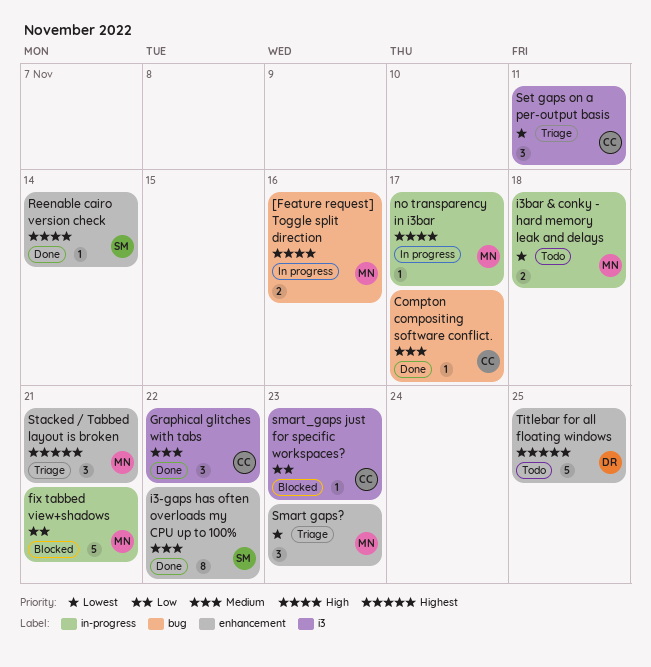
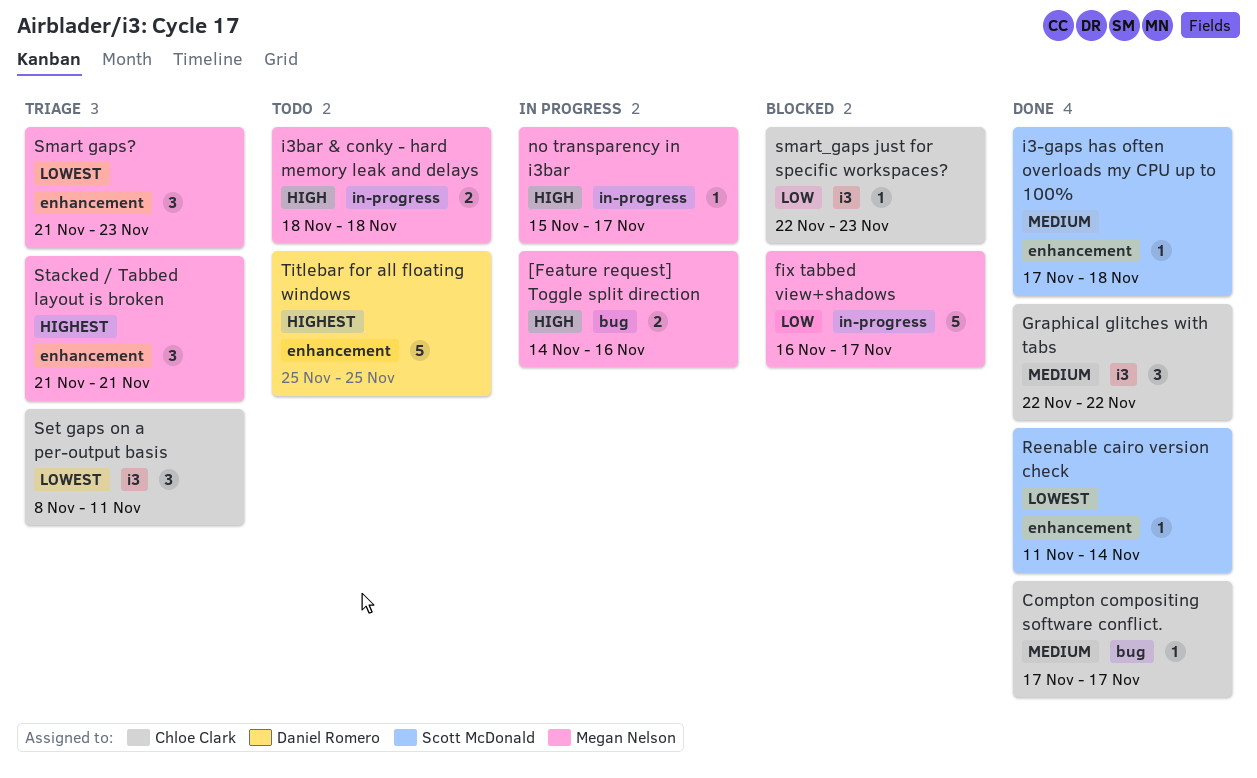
fix tabbed view+shadows, due: Nov 21 -> Nov 17
i3-gaps has often overloads my CPU up to 100%, estimate: 8 -> 1
i3-gaps has often overloads my CPU up to 100%, due: Nov 22 -> Nov 18
i3bar & conky - hard memory leak and delays, priority: Lowest -> High
Reenable cairo version check, priority: High -> Lowest

